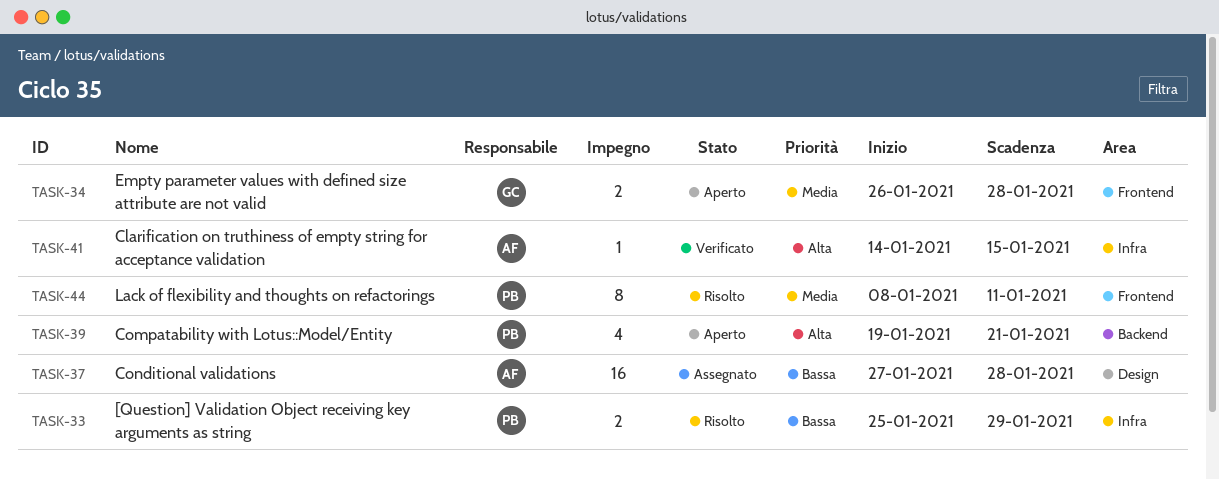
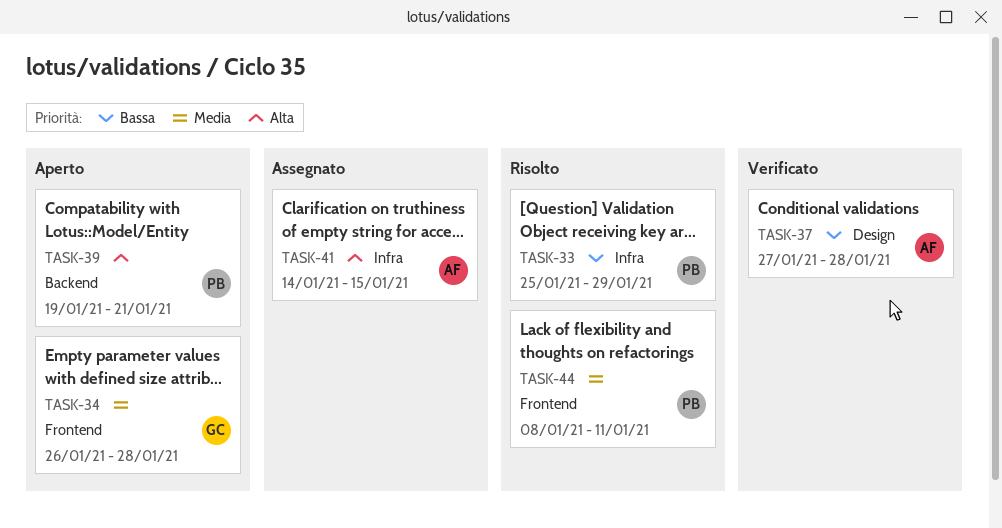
TASK-37, status: Assegnato -> Verificato
TASK-41, status: Verificato -> Assegnato

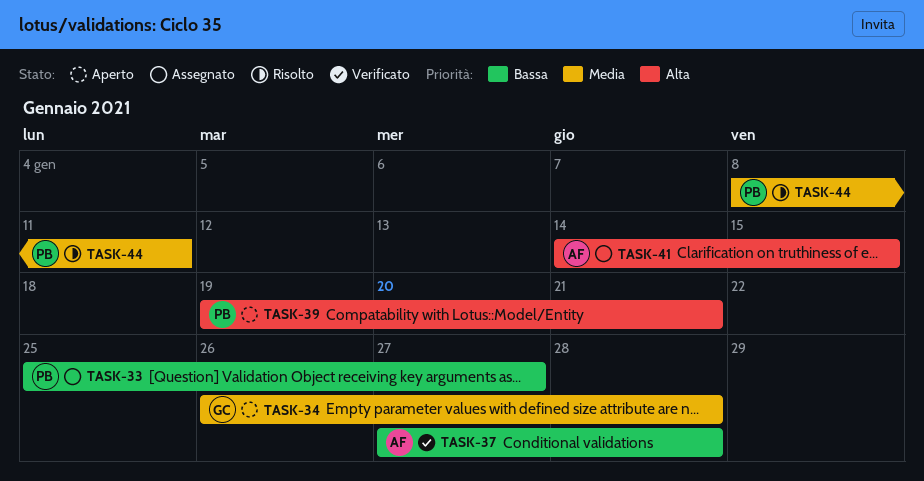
TASK-33, status: Risolto -> Assegnato
TASK-33, due: Jan 29 -> Jan 27

